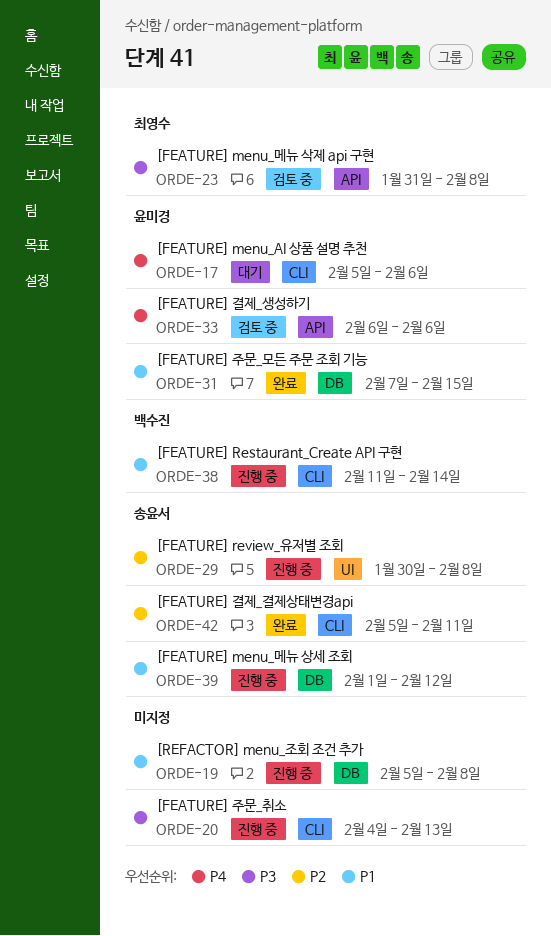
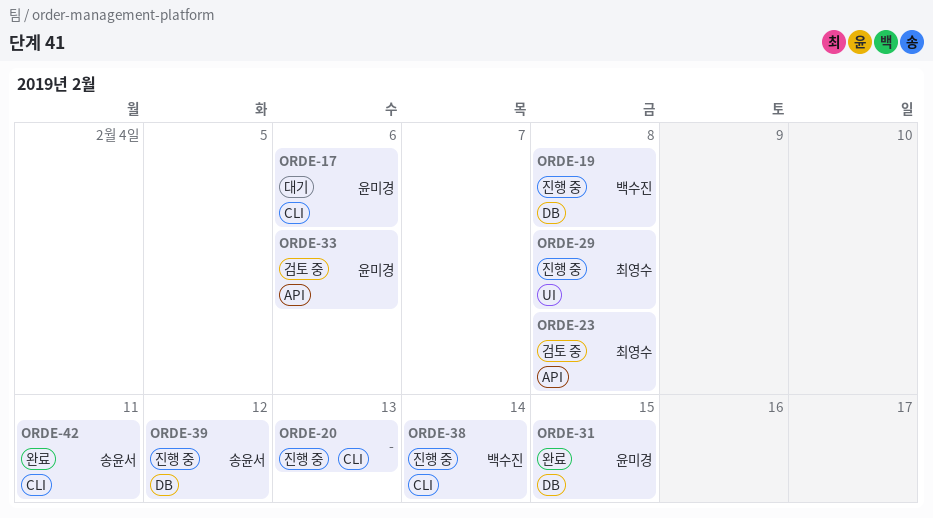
ORDE-19, owner: none -> 백수진
ORDE-29, owner: 송윤서 -> 최영수

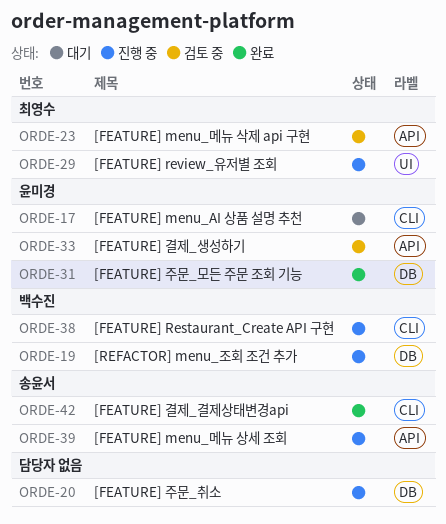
ORDE-20, label: CLI -> DB
ORDE-39, label: DB -> API

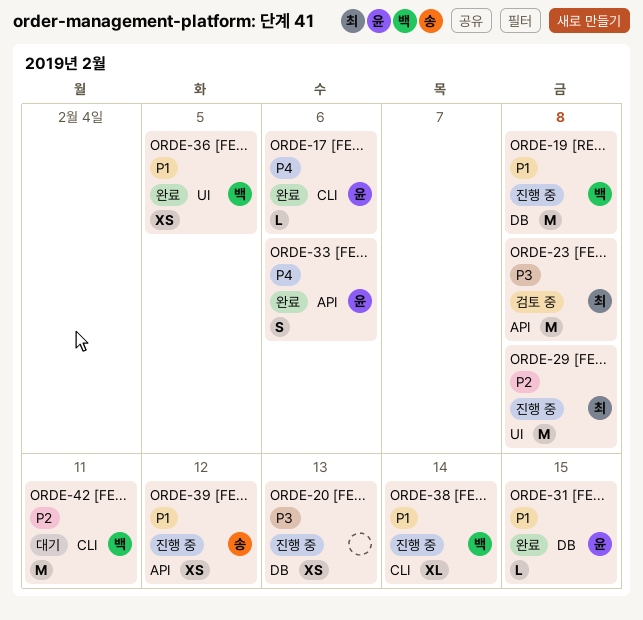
ORDE-17, status: 대기 -> 완료
ORDE-33, status: 검토 중 -> 완료
ORDE-36: none -> present
ORDE-42, status: 완료 -> 대기
ORDE-42, owner: 송윤서 -> 백수진

